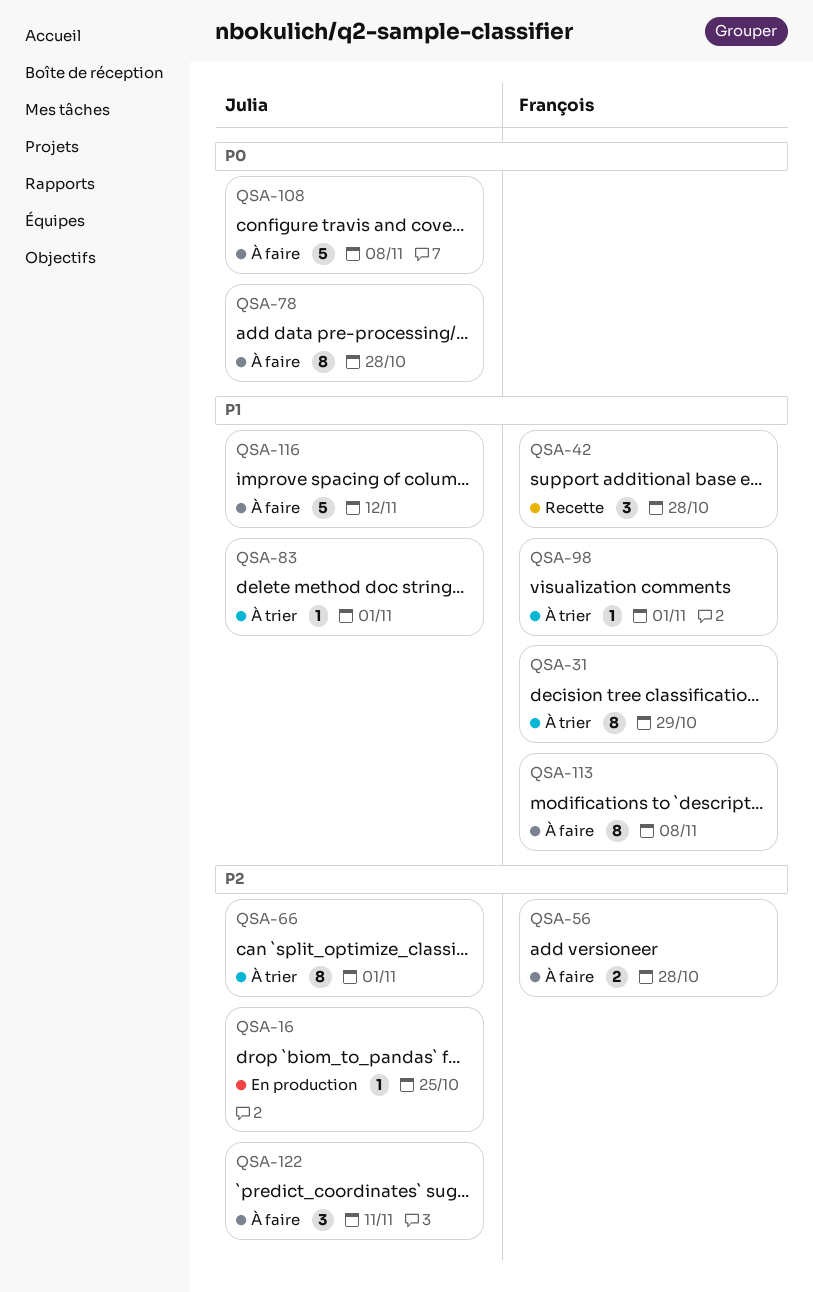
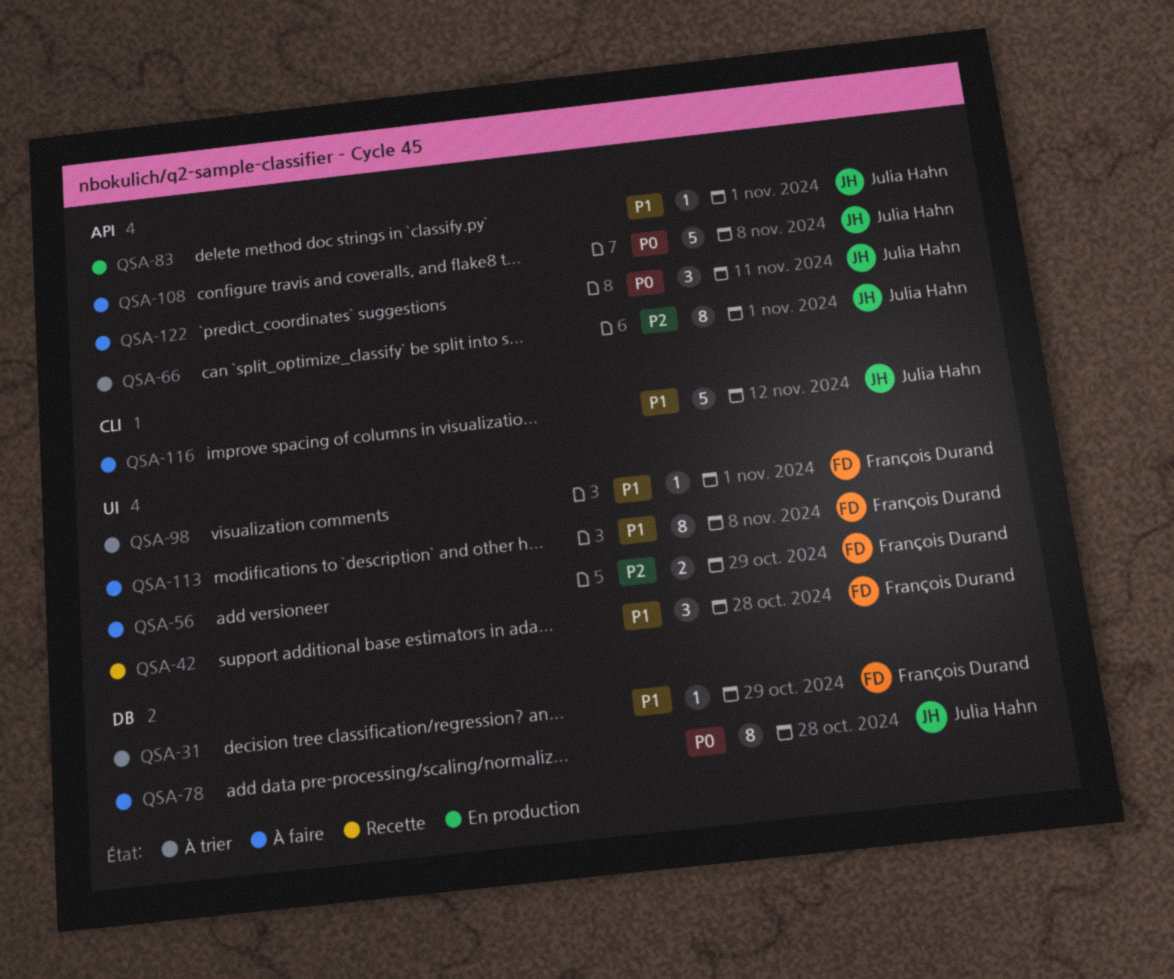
QSA-16: present -> none
QSA-31, estimate: 8 -> 1
QSA-56, due: Oct 28 -> Oct 29
QSA-83, status: À trier -> En production
QSA-122, priority: P2 -> P0

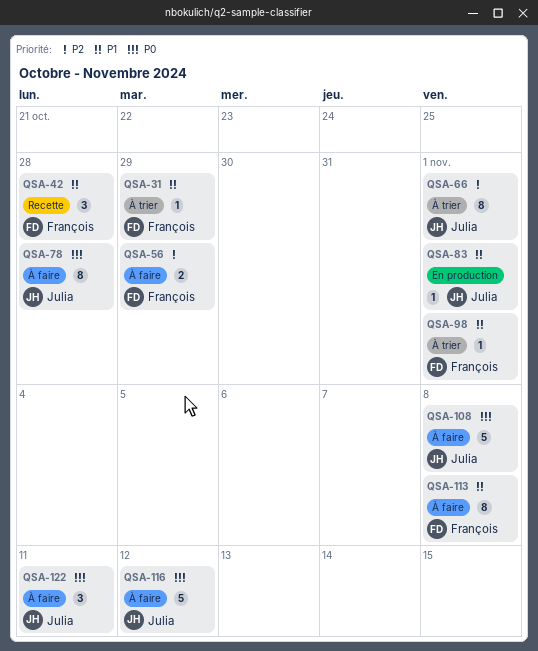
QSA-116, priority: P1 -> P0

